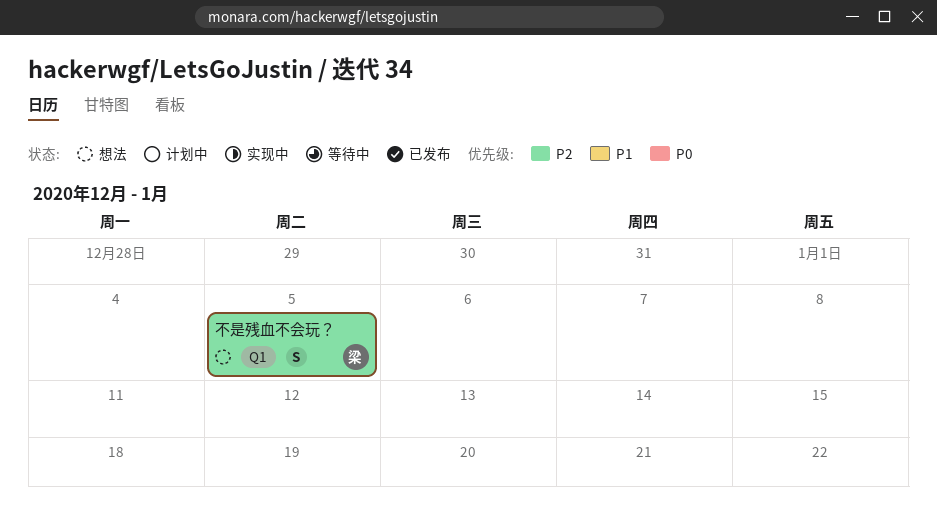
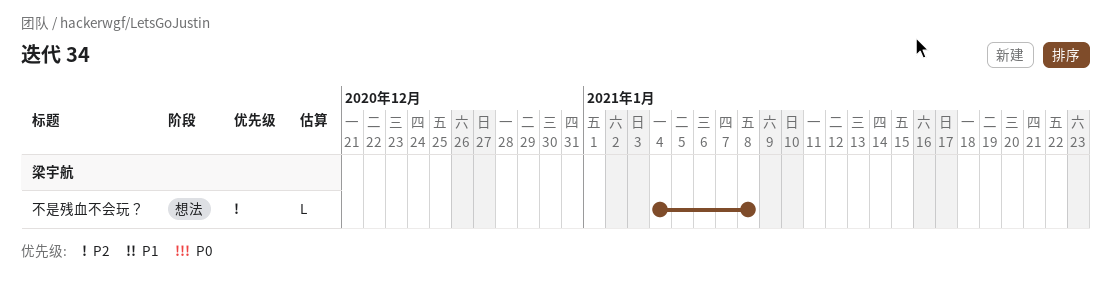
不是残血不会玩？, estimate: S -> L
不是残血不会玩？, due: Jan 5 -> Jan 8

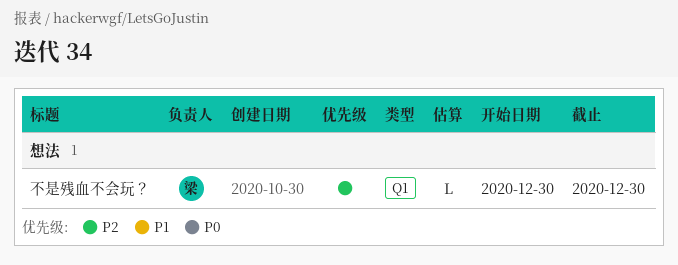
不是残血不会玩？, start: Jan 4 -> Dec 30
不是残血不会玩？, due: Jan 8 -> Dec 30

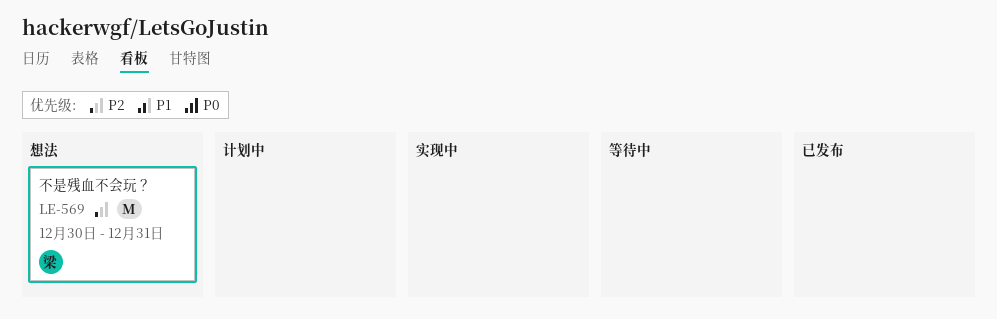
不是残血不会玩？, estimate: L -> M
不是残血不会玩？, due: Dec 30 -> Dec 31

